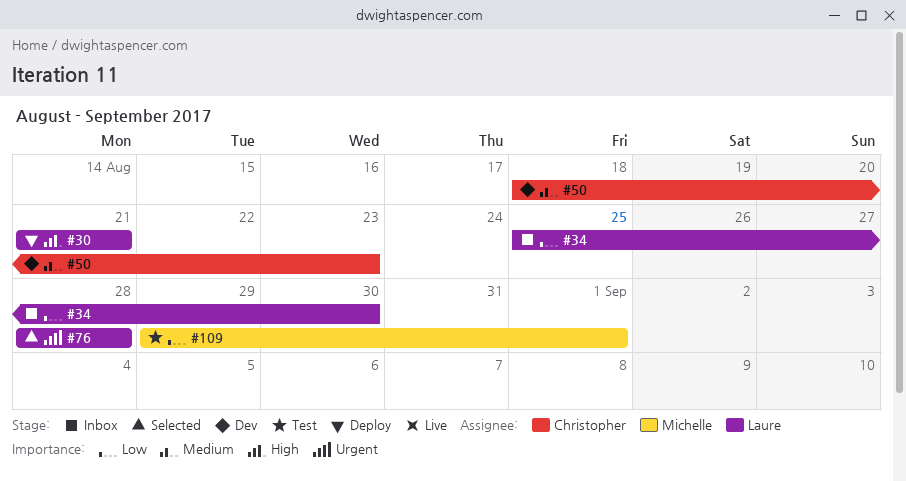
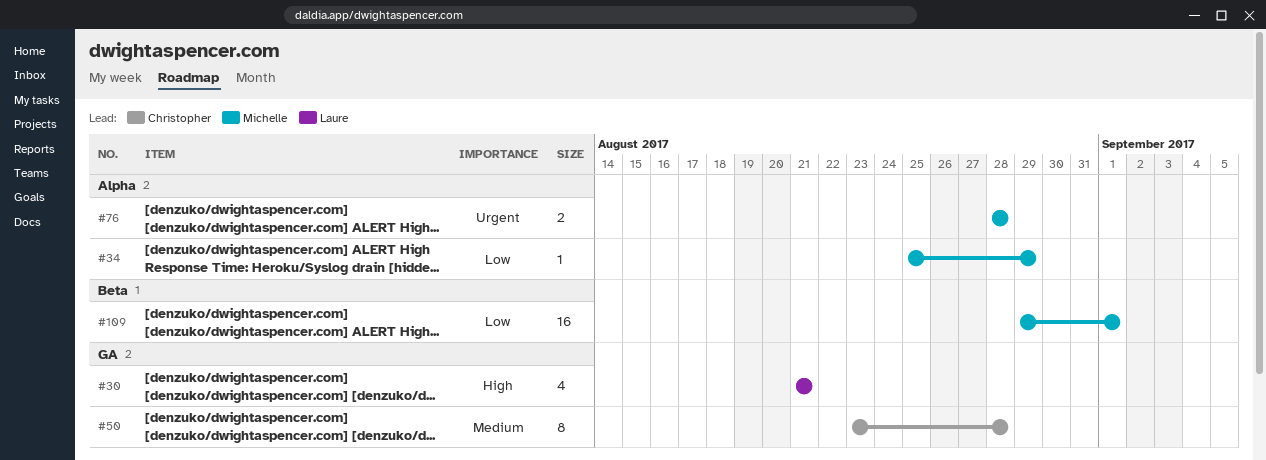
#34, owner: Laure -> Michelle
#34, due: Aug 30 -> Aug 29
#50, start: Aug 18 -> Aug 23
#50, due: Aug 23 -> Aug 28
#76, owner: Laure -> Michelle

